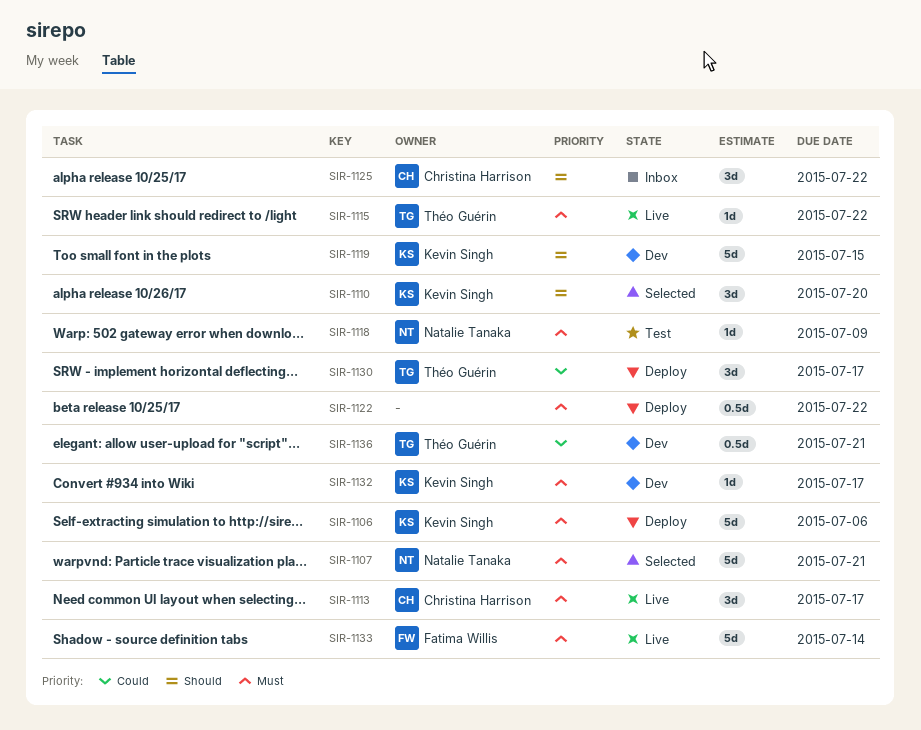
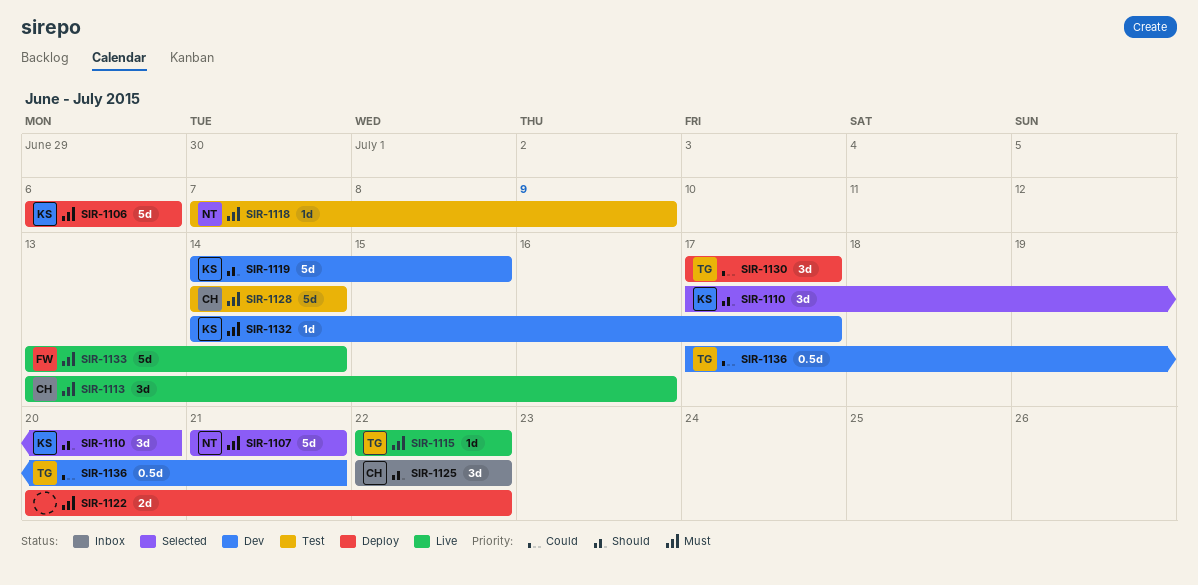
SIR-1113, due: Jul 17 -> Jul 16
SIR-1122, estimate: 0.5d -> 2d
SIR-1128: none -> present

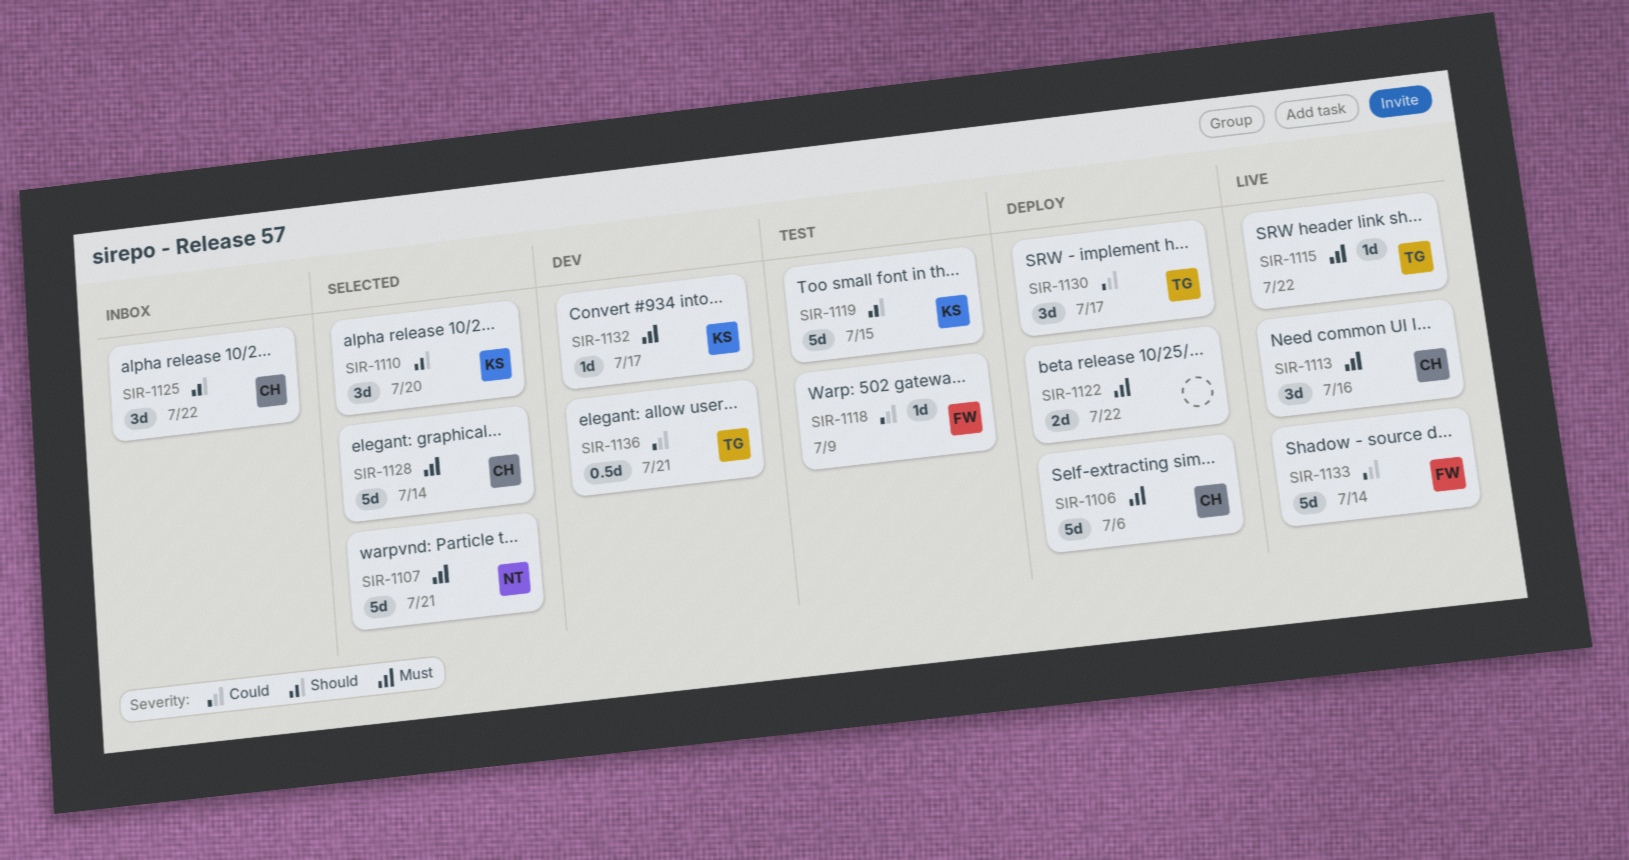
SIR-1106, owner: KS -> CH
SIR-1118, owner: NT -> FW
SIR-1118, priority: Must -> Could
SIR-1119, status: Dev -> Test
SIR-1128, status: Test -> Selected
SIR-1133, priority: Must -> Could

